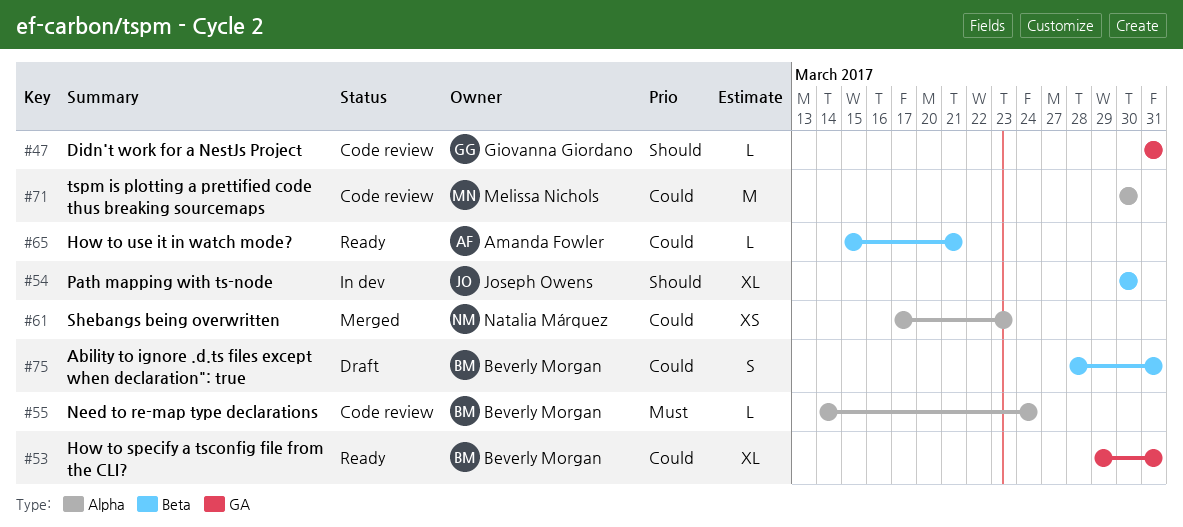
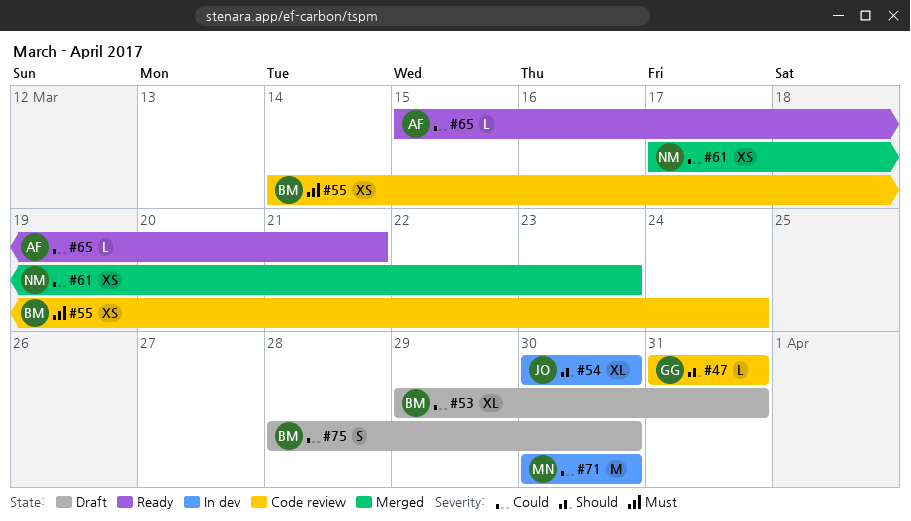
#53, status: Ready -> Draft
#55, estimate: L -> XS
#71, status: Code review -> In dev
#75, due: Mar 31 -> Mar 30

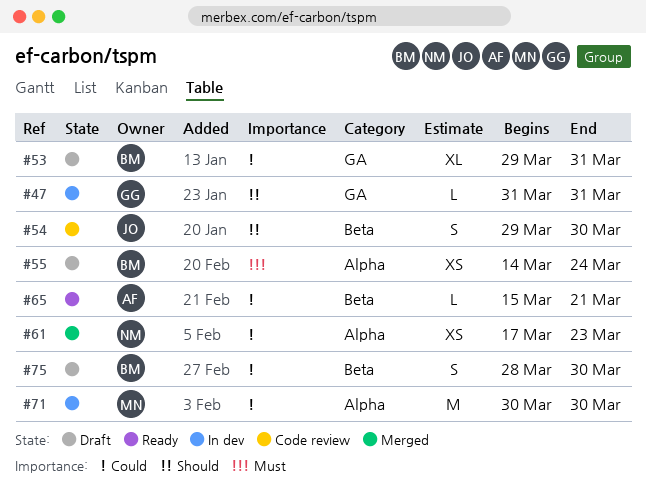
#47, status: Code review -> In dev
#54, status: In dev -> Code review
#54, estimate: XL -> S
#54, start: Mar 30 -> Mar 29
#55, status: Code review -> Draft

